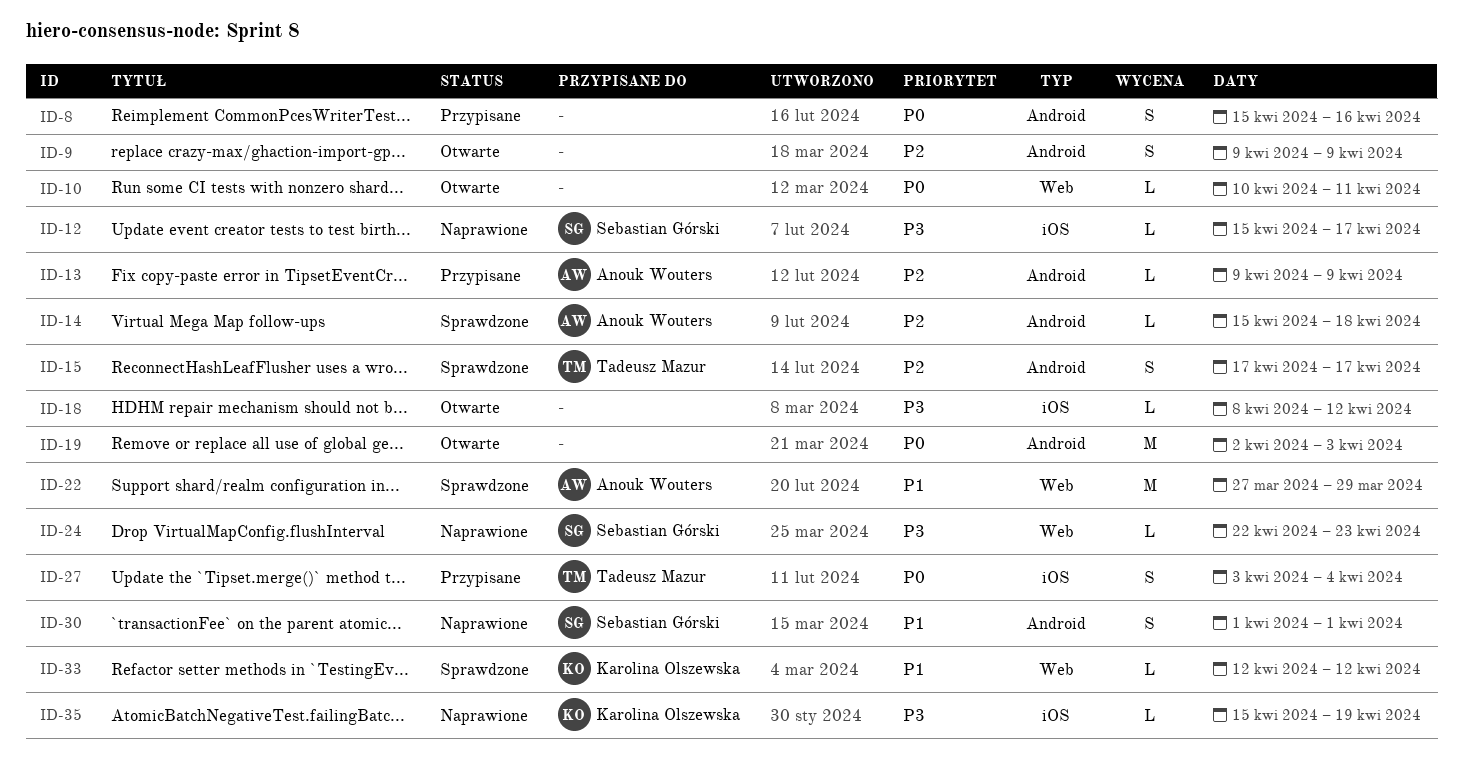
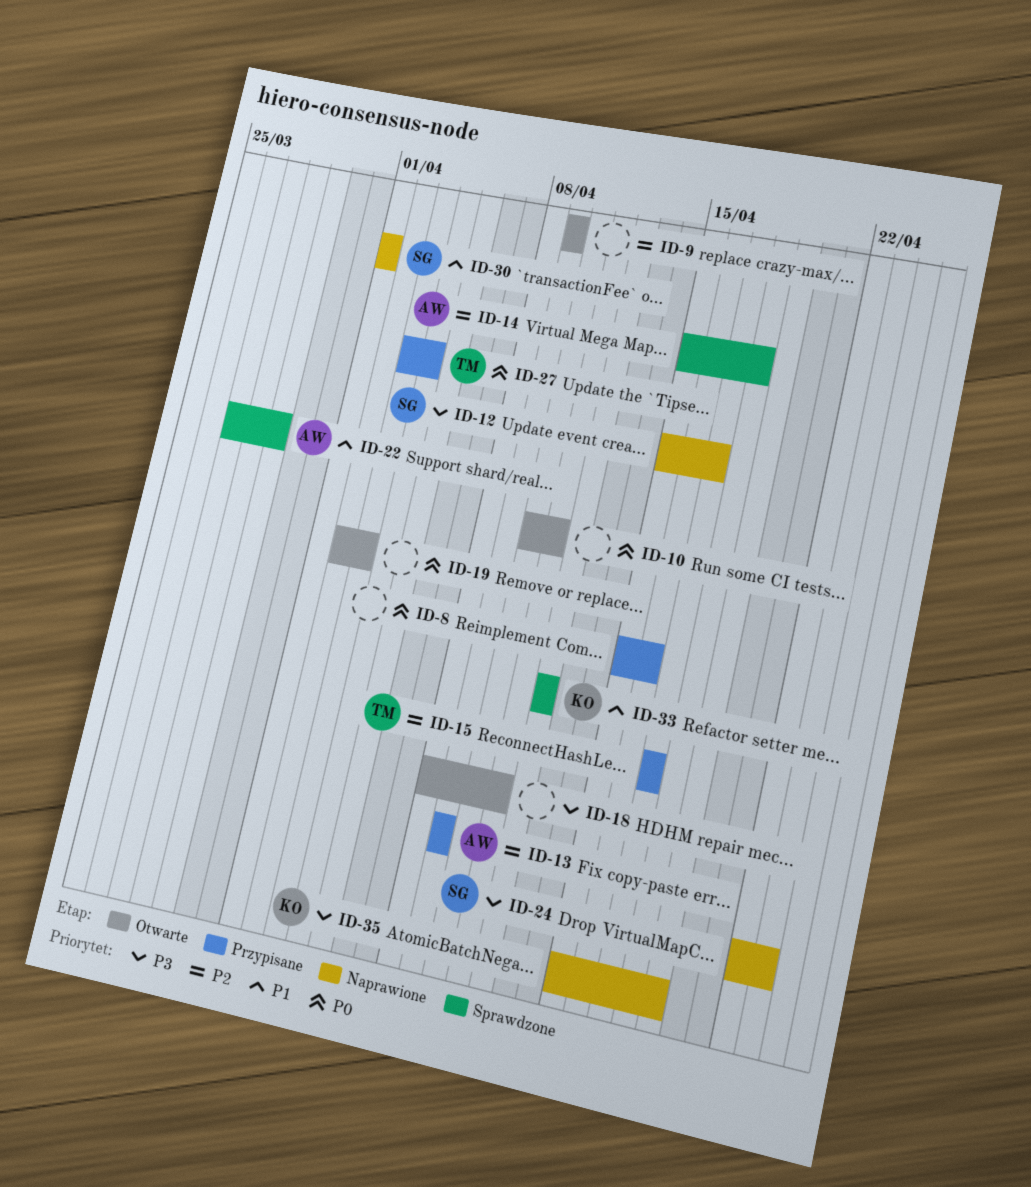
ID-15, status: Sprawdzone -> Przypisane
ID-18, due: Apr 12 -> Apr 11

